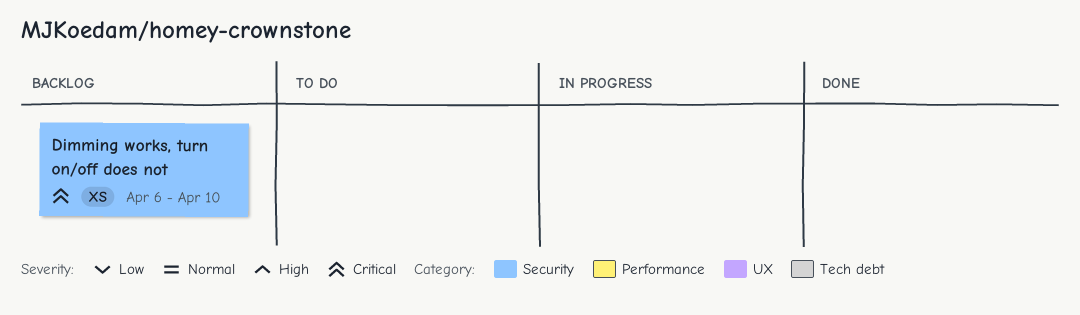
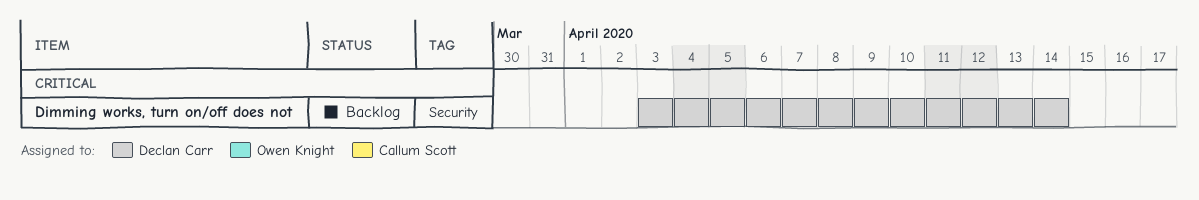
Dimming works, turn on/off does not, start: Apr 6 -> Apr 3
Dimming works, turn on/off does not, due: Apr 10 -> Apr 14

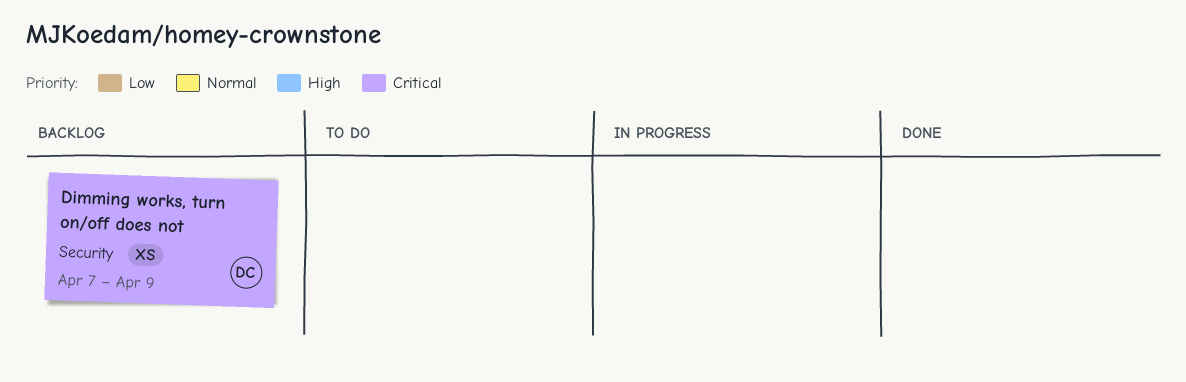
Dimming works, turn on/off does not, start: Apr 3 -> Apr 7
Dimming works, turn on/off does not, due: Apr 14 -> Apr 9

